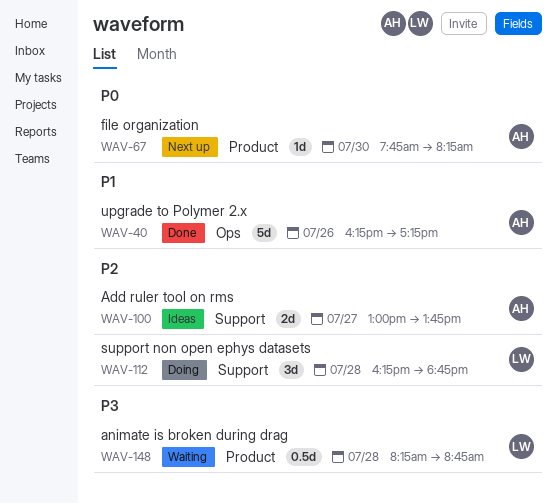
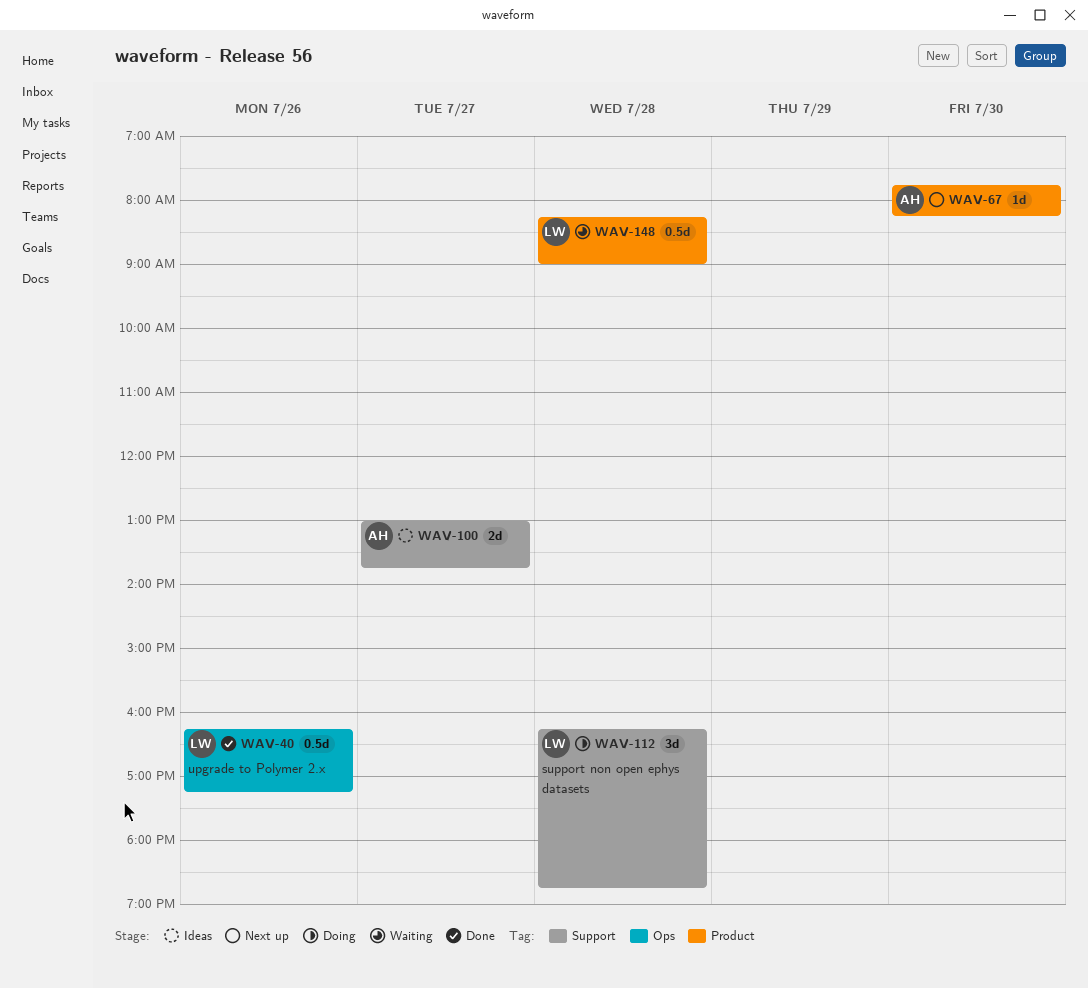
WAV-40, owner: AH -> LW
WAV-40, estimate: 5d -> 0.5d
WAV-148, ends: 08:45 -> 09:00

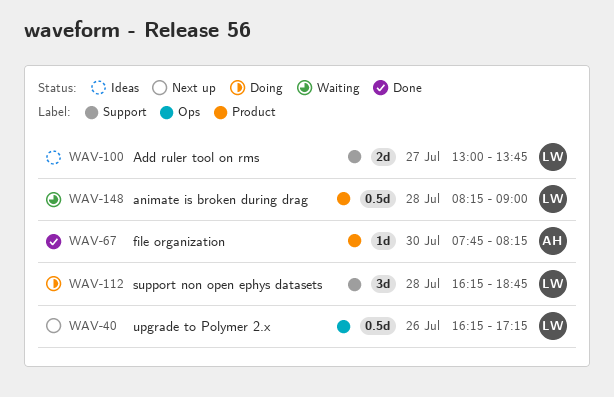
WAV-40, status: Done -> Next up
WAV-67, status: Next up -> Done
WAV-100, owner: AH -> LW

